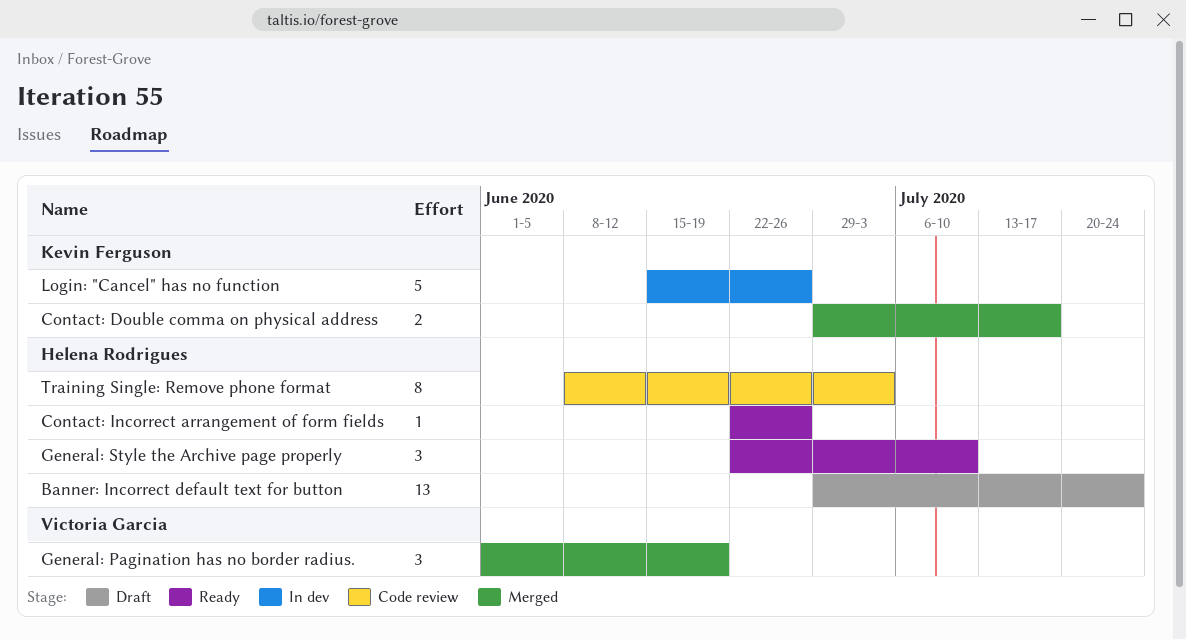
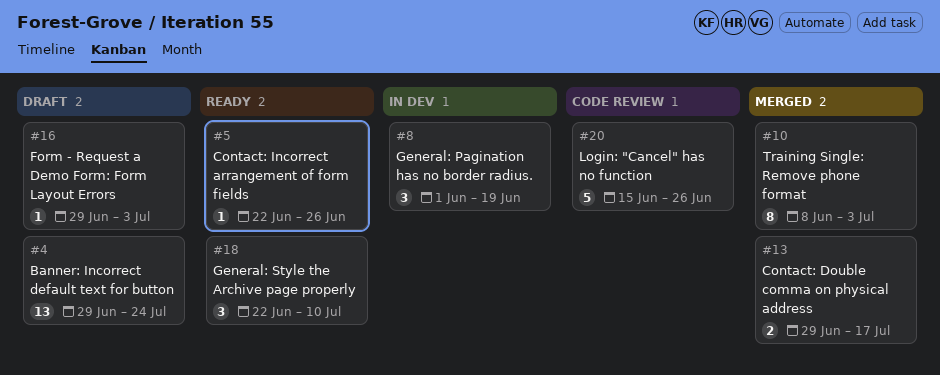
Form - Request a Demo Form: Form Layout Errors: none -> present
General: Pagination has no border radius., status: Merged -> In dev
Login: "Cancel" has no function, status: In dev -> Code review
Training Single: Remove phone format, status: Code review -> Merged

